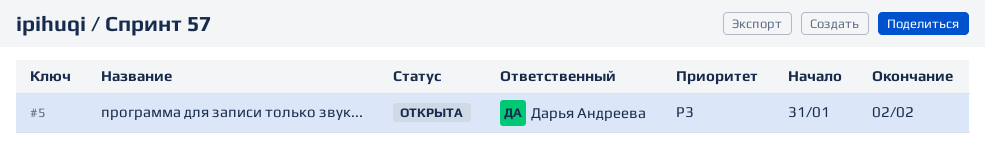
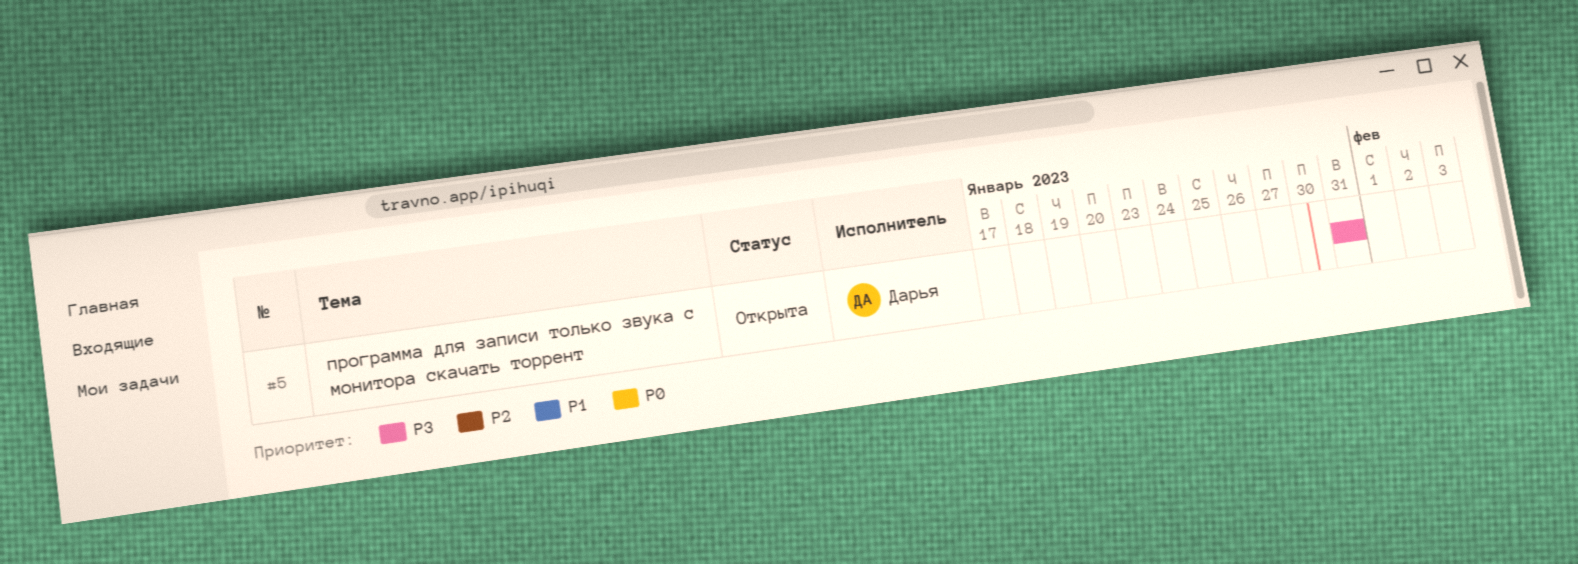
#5, due: Feb 2 -> Jan 31

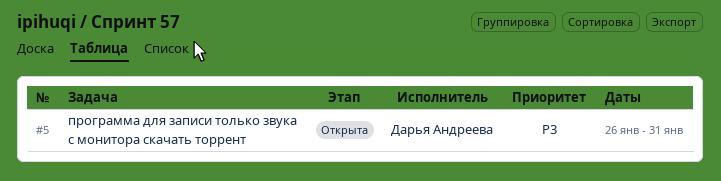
#5, start: Jan 31 -> Jan 26

